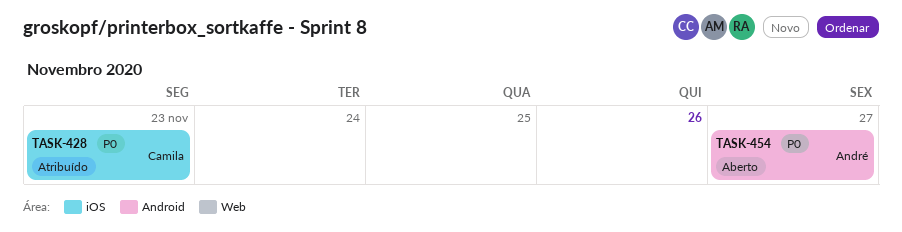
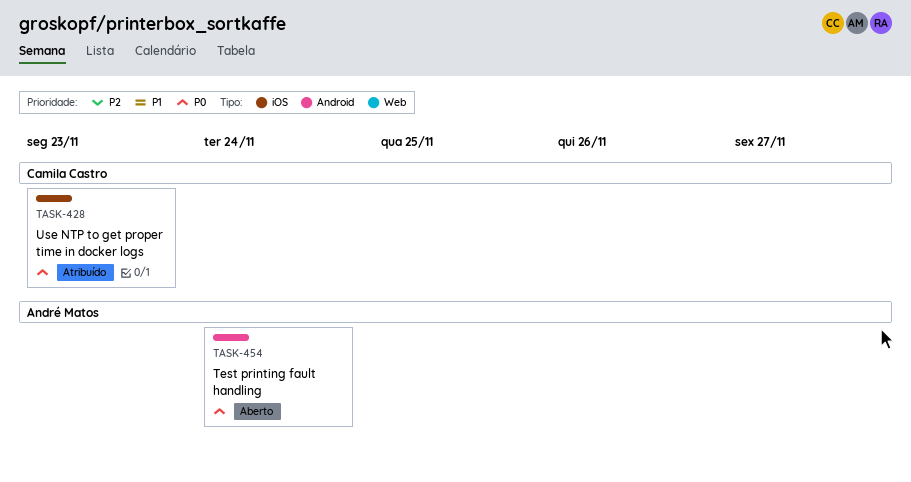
TASK-454, due: Nov 27 -> Nov 24

